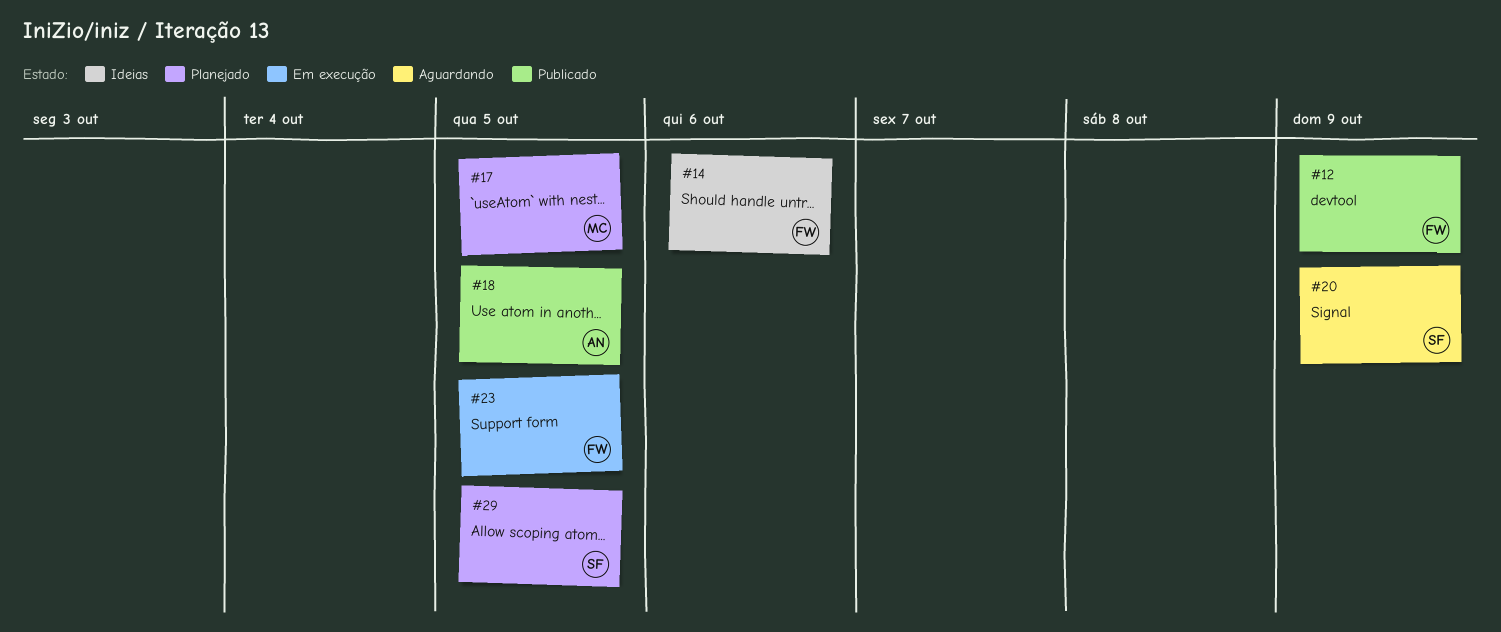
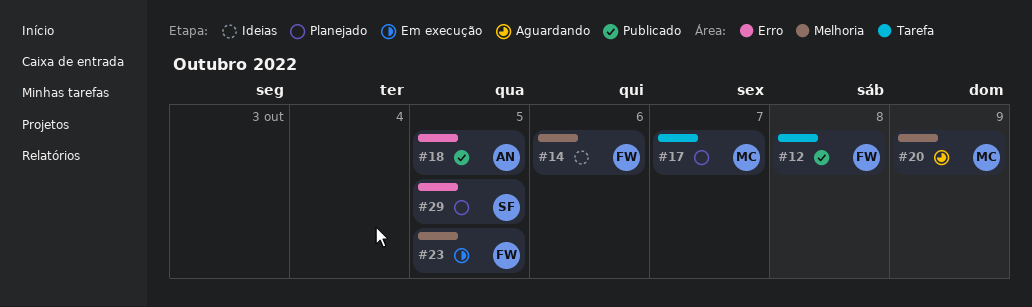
#12, due: Oct 9 -> Oct 8
#17, due: Oct 5 -> Oct 7
#20, owner: SF -> MC

